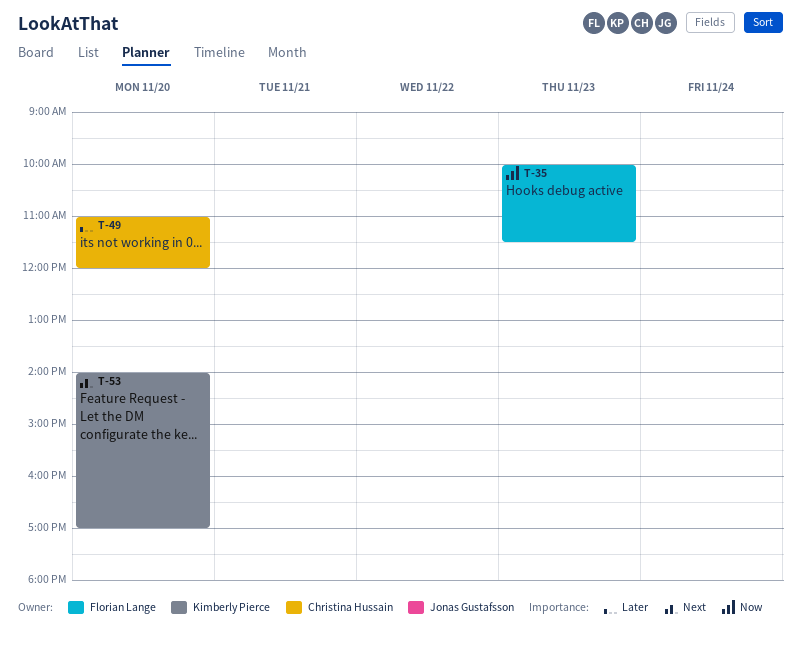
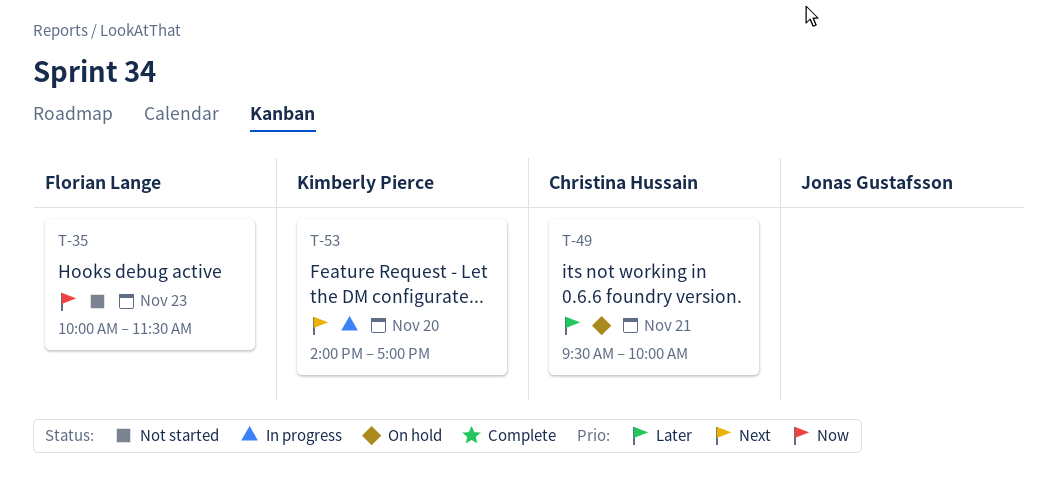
T-49, day: Nov 20 -> Nov 21
T-49, begins: 11:00 -> 09:30
T-49, ends: 12:00 -> 10:00

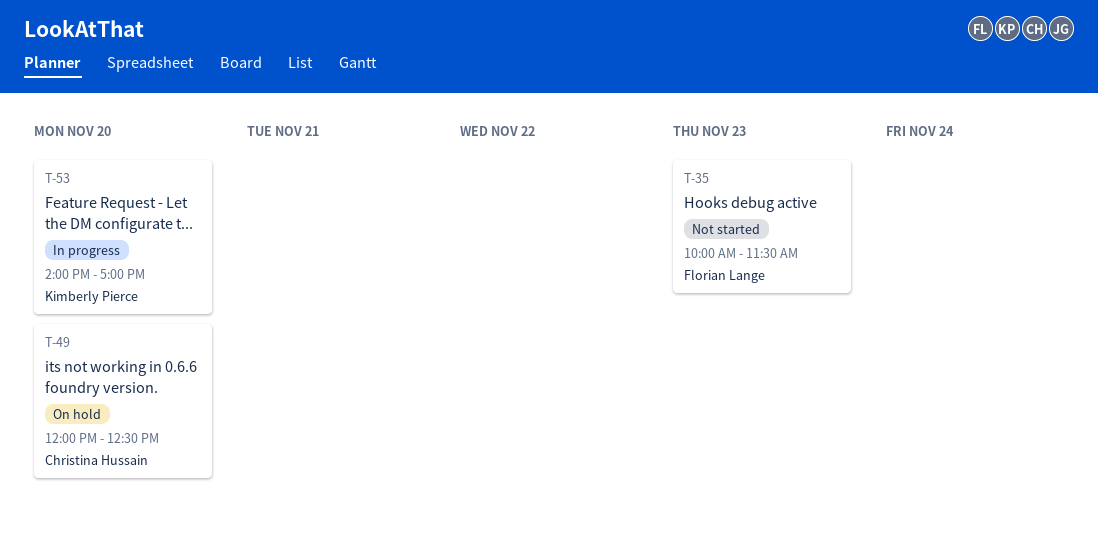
T-49, day: Nov 21 -> Nov 20
T-49, begins: 09:30 -> 12:00
T-49, ends: 10:00 -> 12:30

